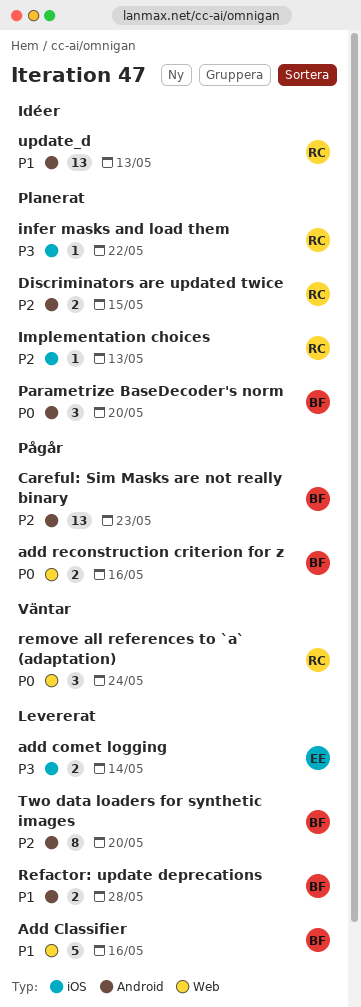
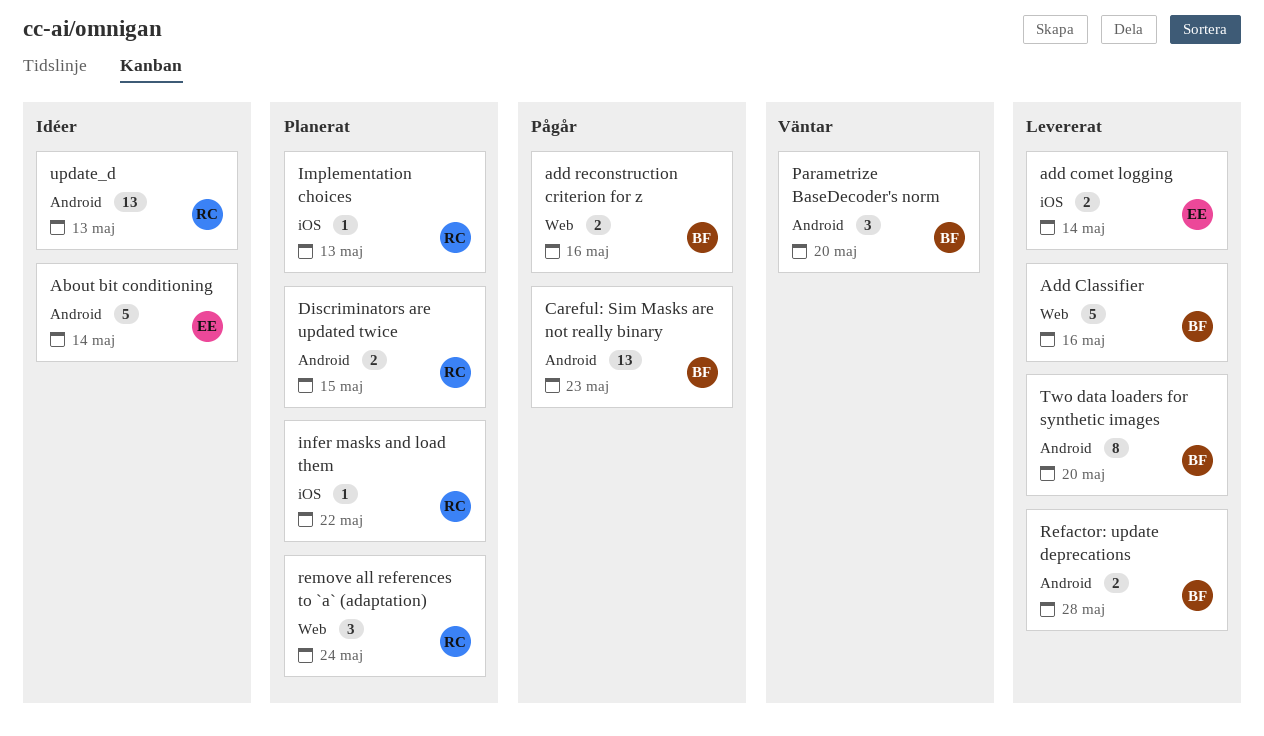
About bit conditioning: none -> present
Parametrize BaseDecoder's norm, status: Planerat -> Väntar
remove all references to `a` (adaptation), status: Väntar -> Planerat

